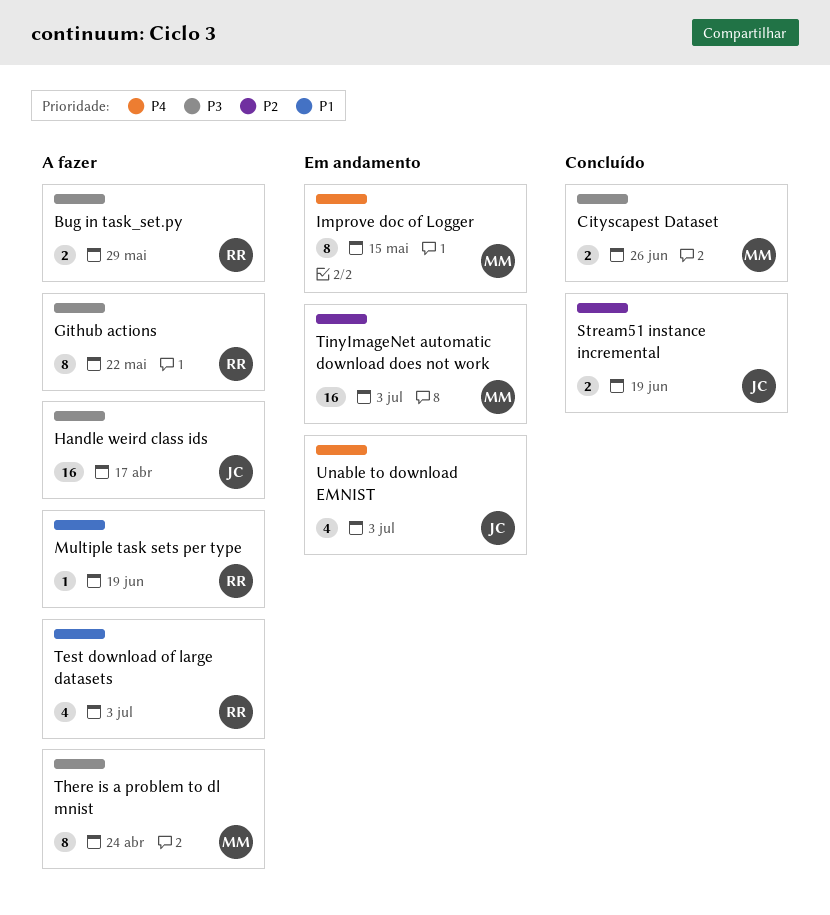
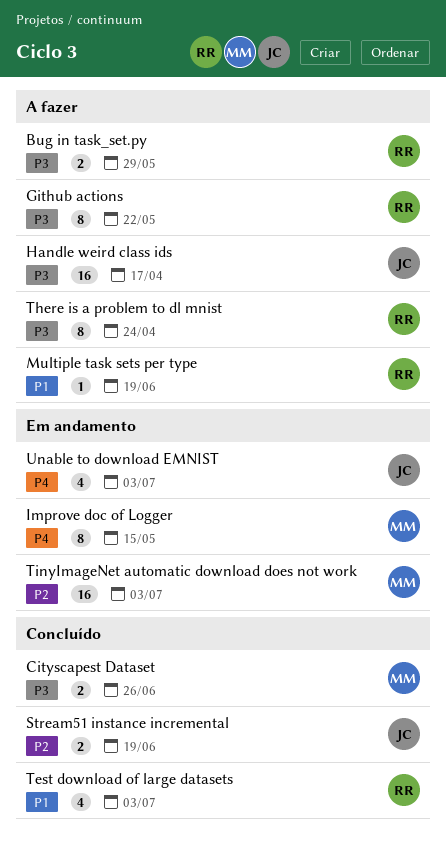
Test download of large datasets, status: A fazer -> Concluído
There is a problem to dl mnist, owner: MM -> RR

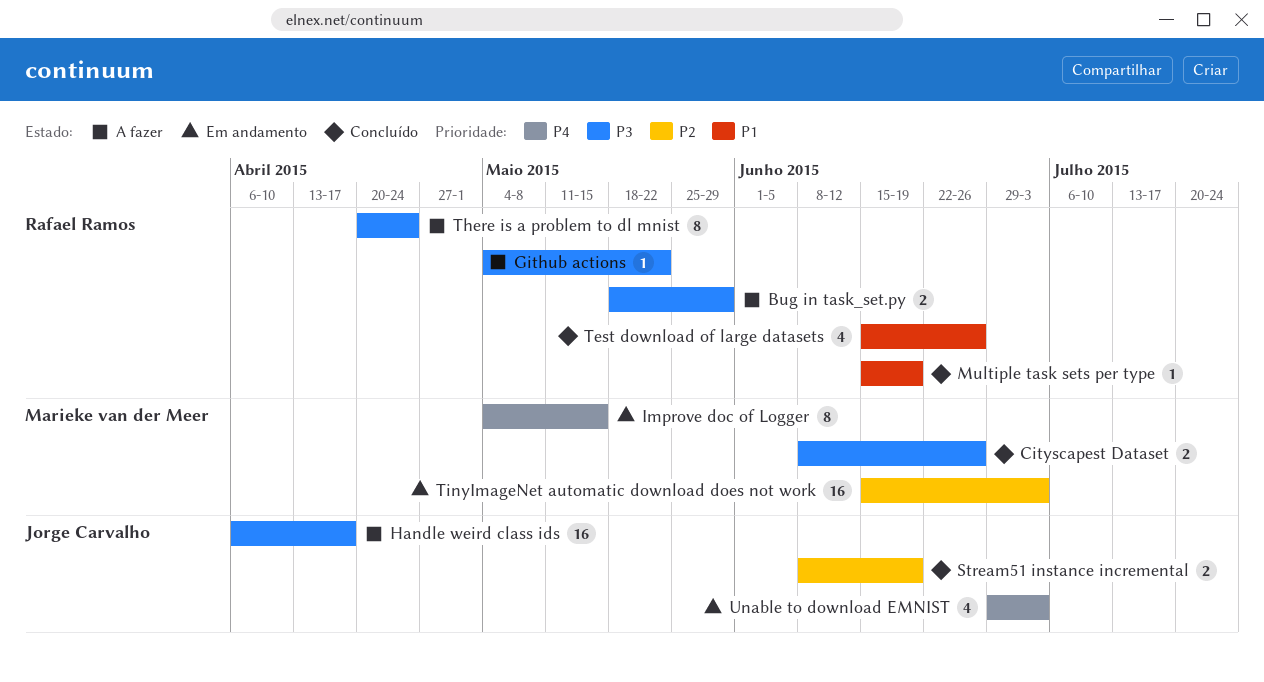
Github actions, estimate: 8 -> 1
Multiple task sets per type, status: A fazer -> Concluído
Test download of large datasets, due: Jul 3 -> Jun 26

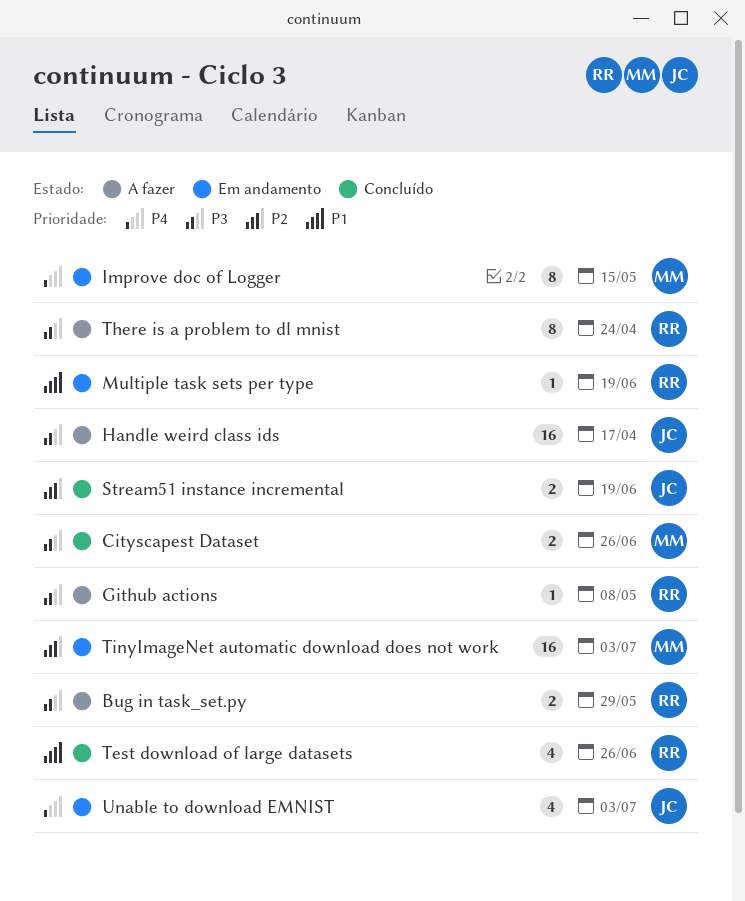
Github actions, due: May 22 -> May 8
Multiple task sets per type, status: Concluído -> Em andamento

